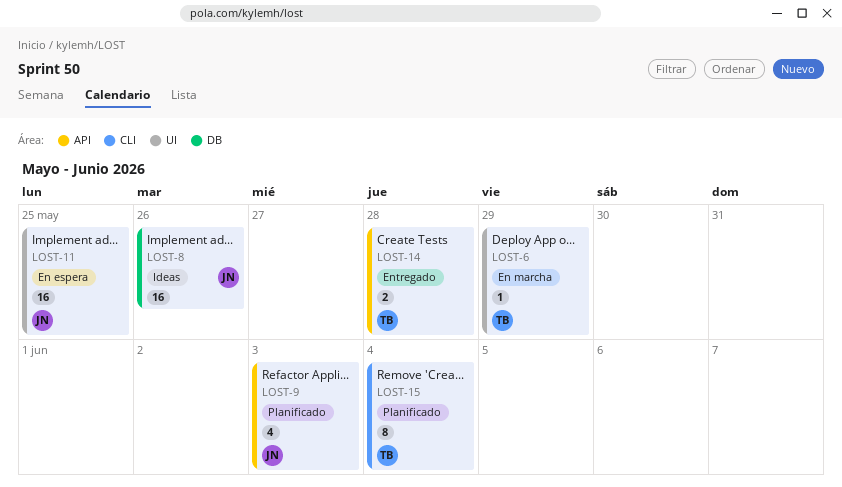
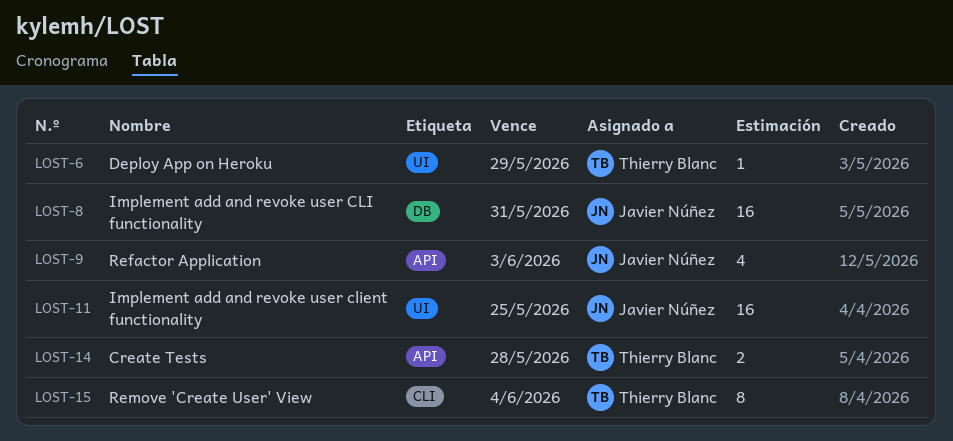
LOST-8, due: May 26 -> May 31

